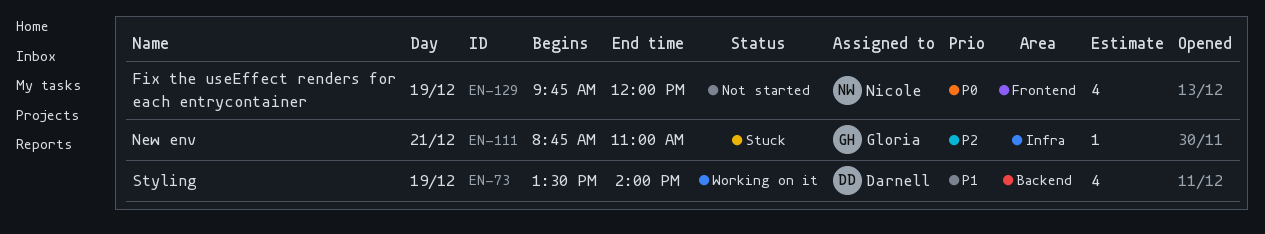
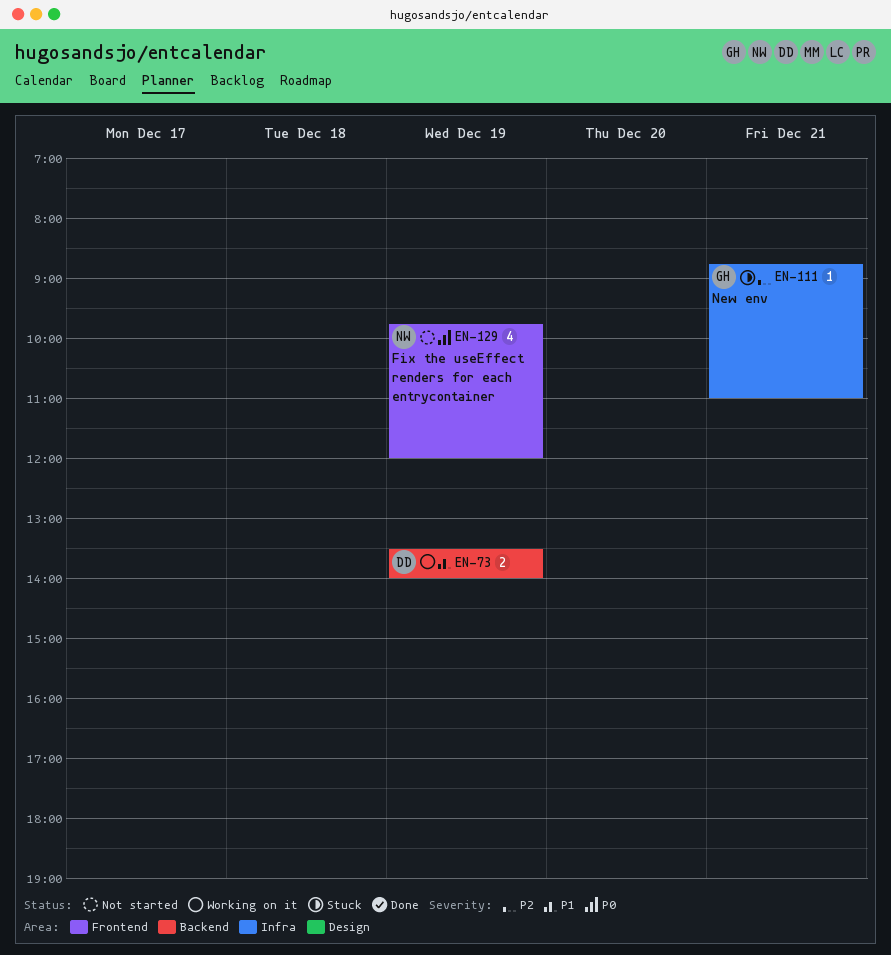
EN-73, estimate: 4 -> 2

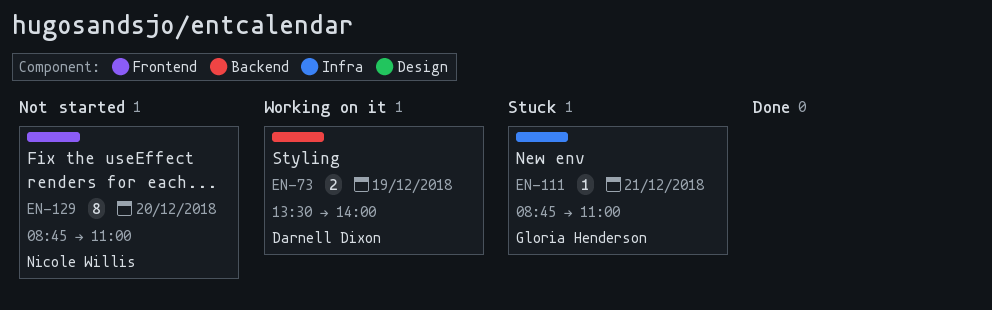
EN-129, estimate: 4 -> 8
EN-129, day: Dec 19 -> Dec 20
EN-129, begins: 09:45 -> 08:45
EN-129, ends: 12:00 -> 11:00

